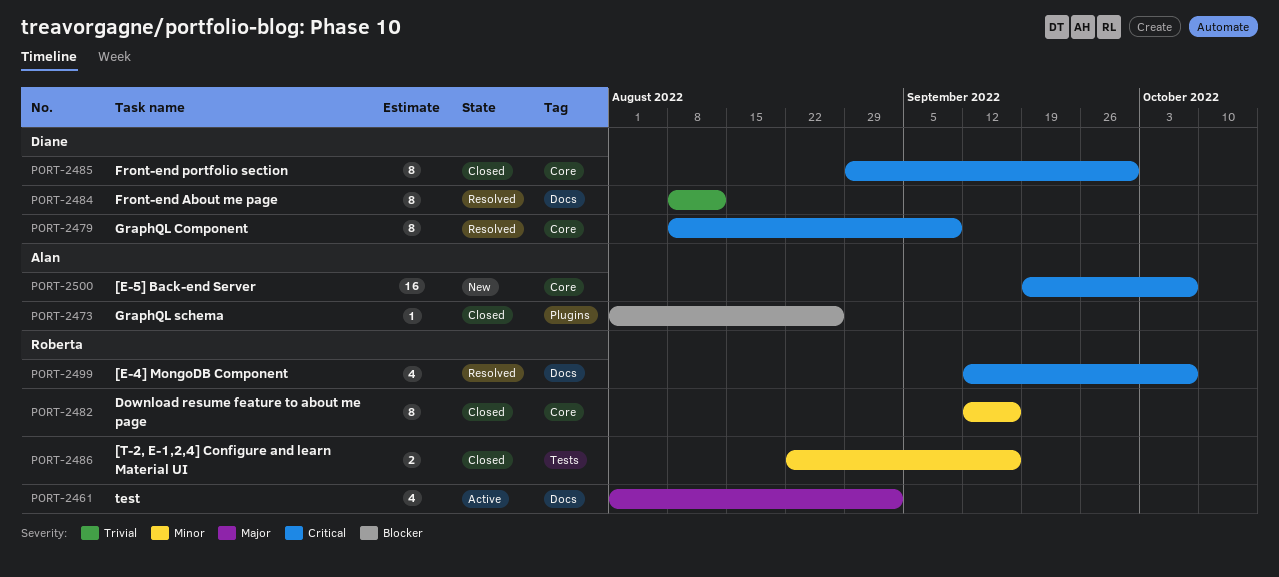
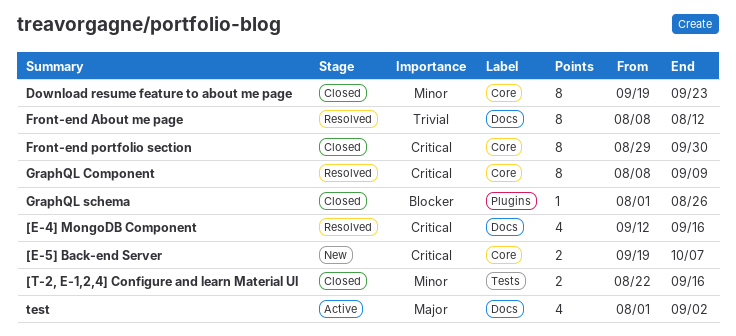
[E-4] MongoDB Component, due: Oct 7 -> Sep 16
[E-5] Back-end Server, estimate: 16 -> 2
Download resume feature to about me page, start: Sep 12 -> Sep 19
Download resume feature to about me page, due: Sep 16 -> Sep 23

